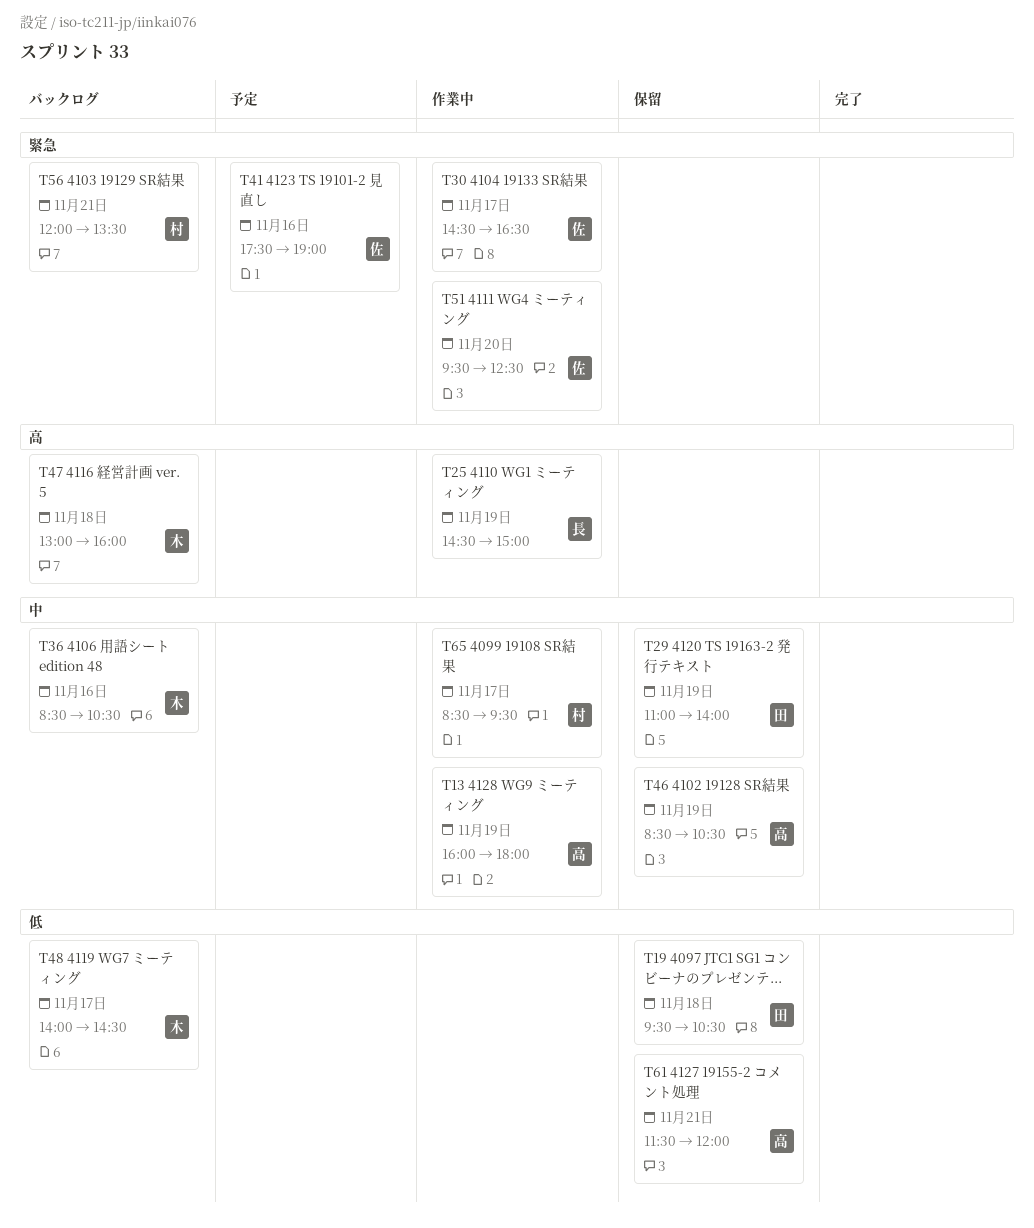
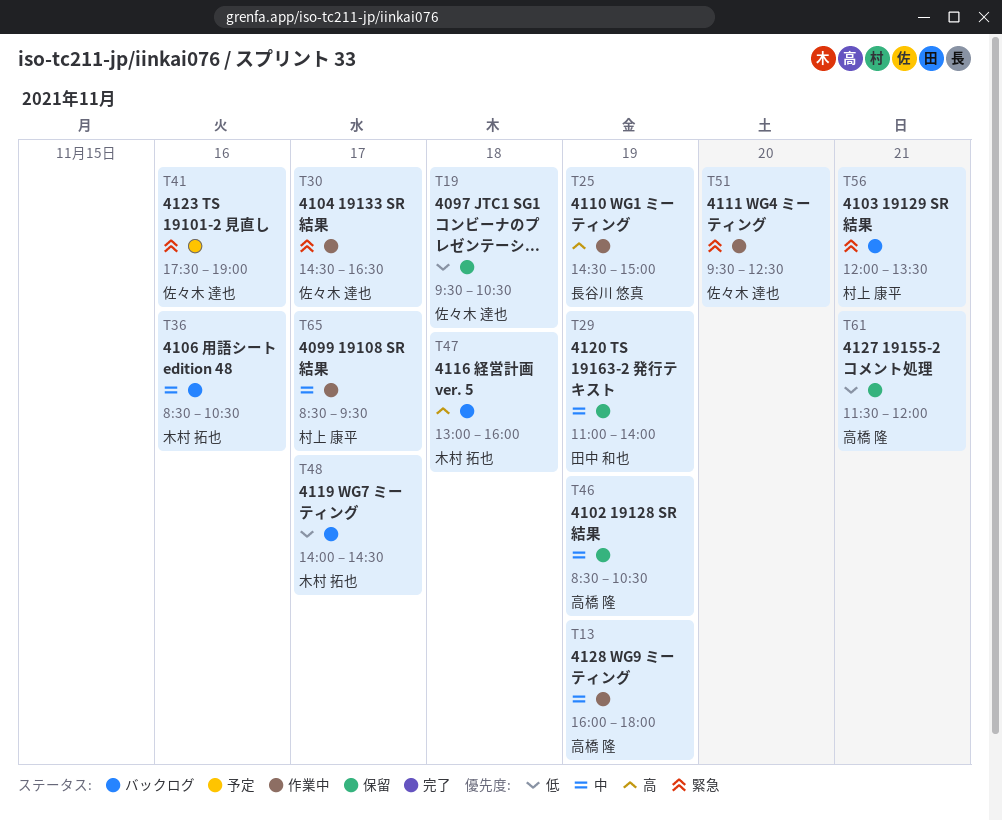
T19, owner: 田中 和也 -> 佐々木 達也

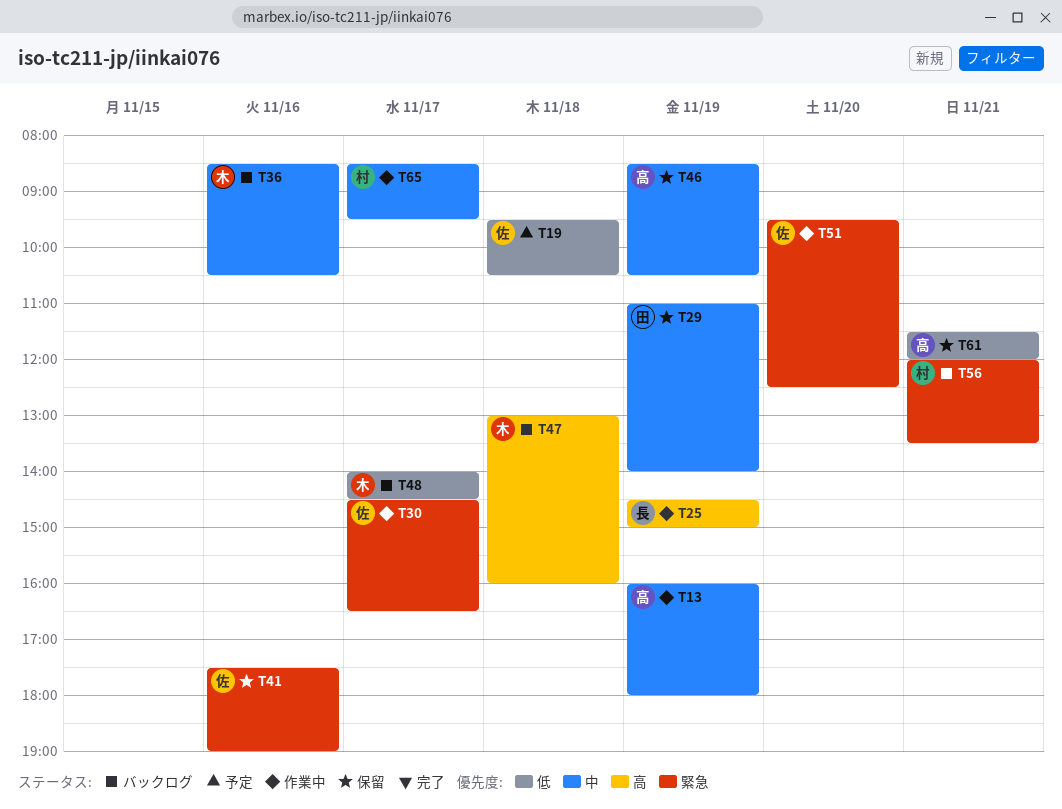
T19, status: 保留 -> 予定
T41, status: 予定 -> 保留

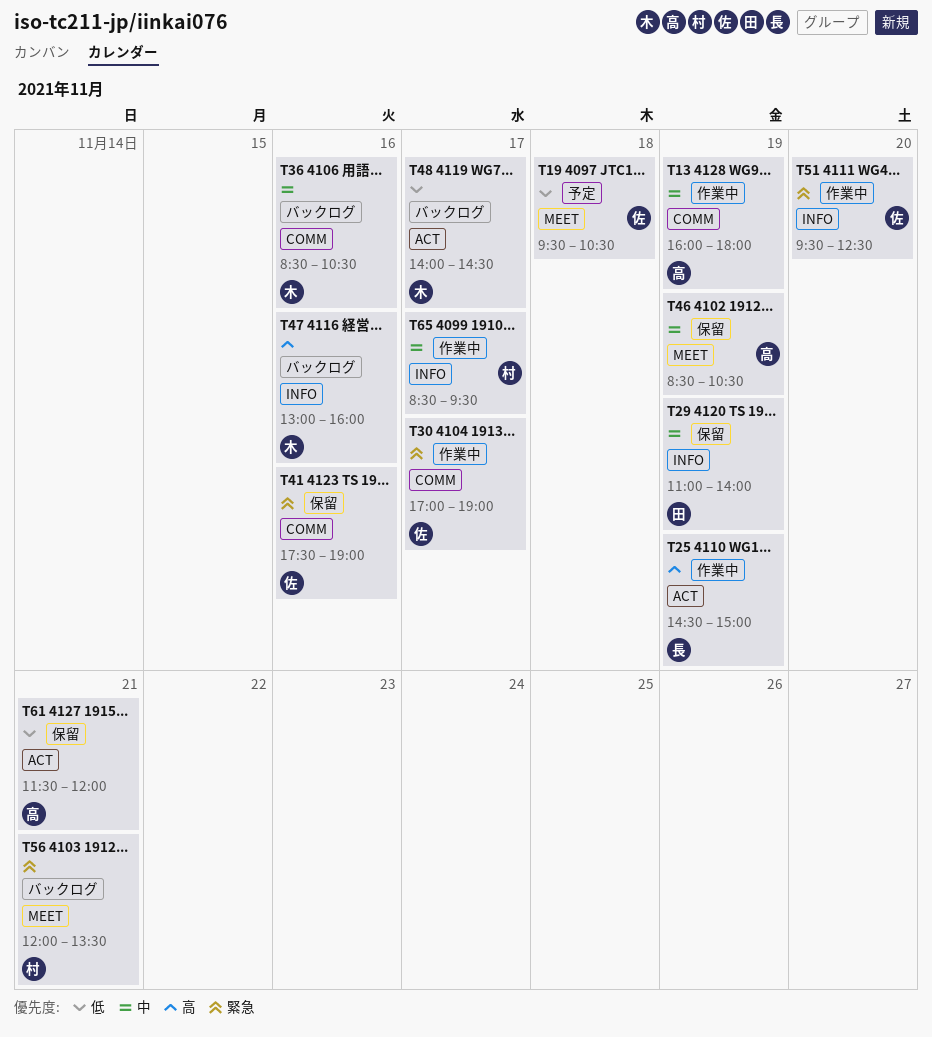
T30, begins: 14:30 -> 17:00
T30, ends: 16:30 -> 19:00
T47, day: Nov 18 -> Nov 16

